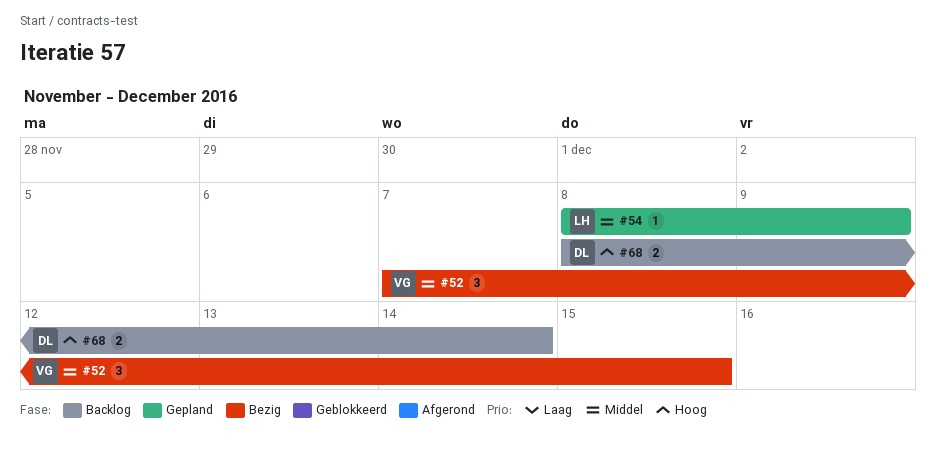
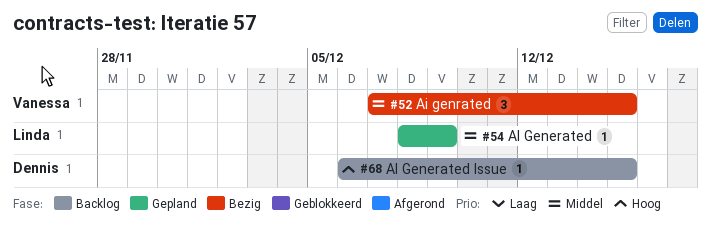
#68, estimate: 2 -> 1
#68, start: Dec 8 -> Dec 6
#68, due: Dec 14 -> Dec 15

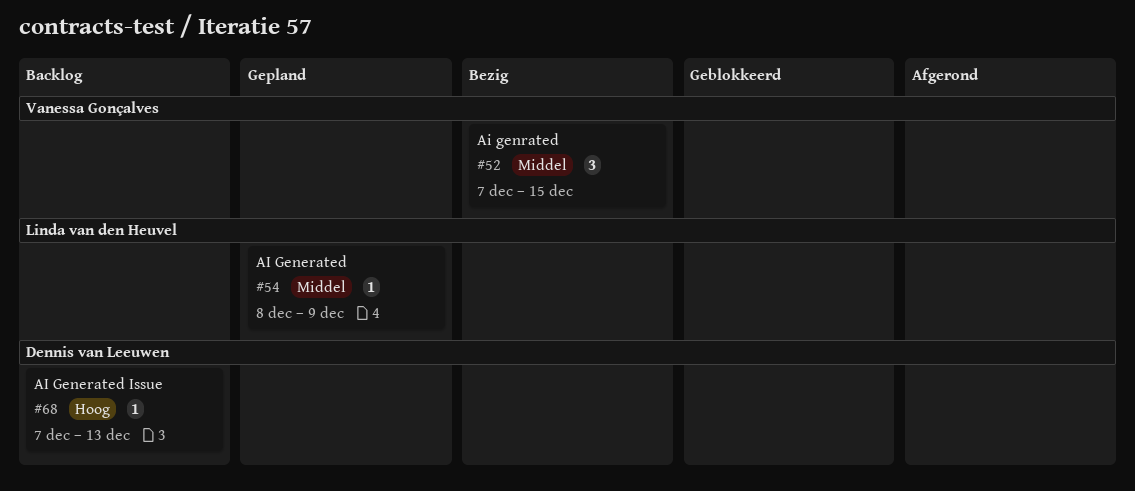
#68, start: Dec 6 -> Dec 7
#68, due: Dec 15 -> Dec 13

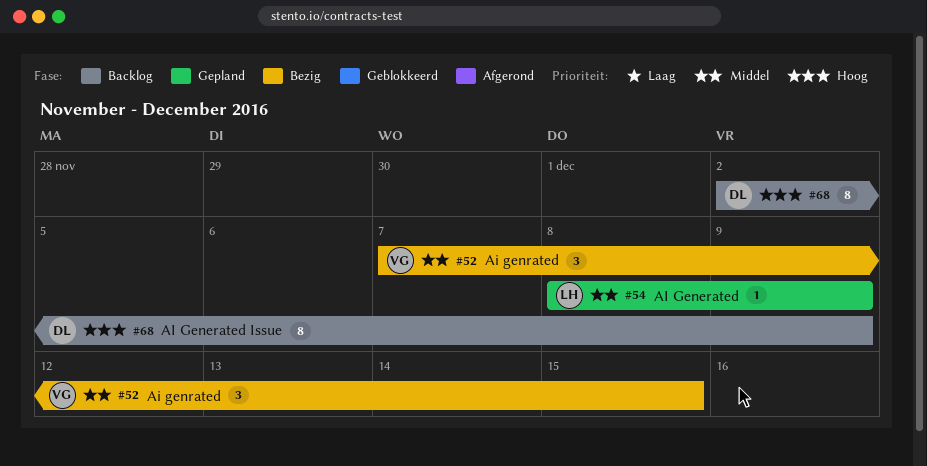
#68, estimate: 1 -> 8
#68, start: Dec 7 -> Dec 2
#68, due: Dec 13 -> Dec 9

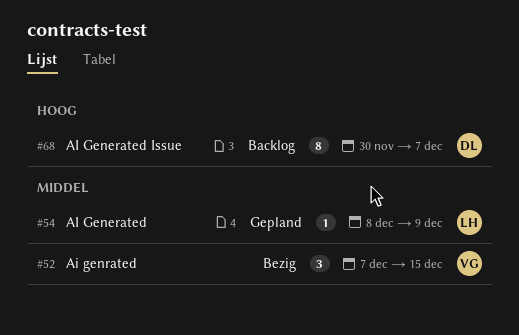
#68, start: Dec 2 -> Nov 30
#68, due: Dec 9 -> Dec 7

